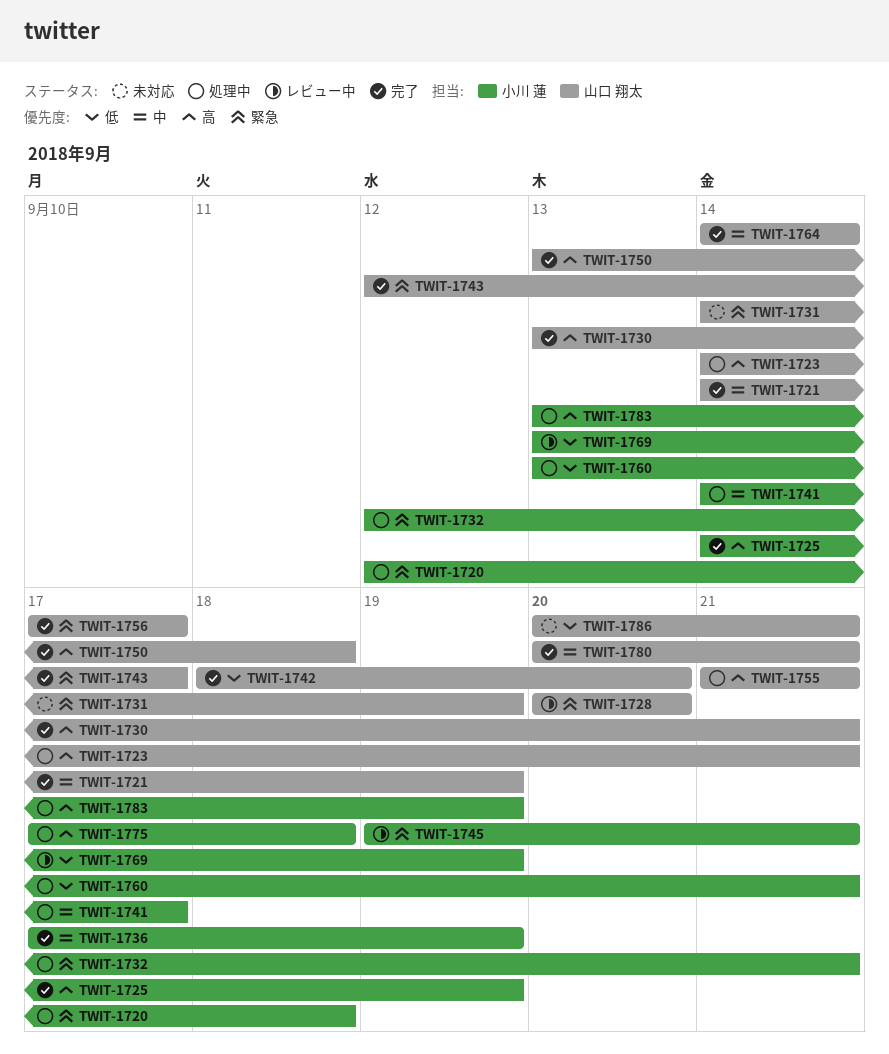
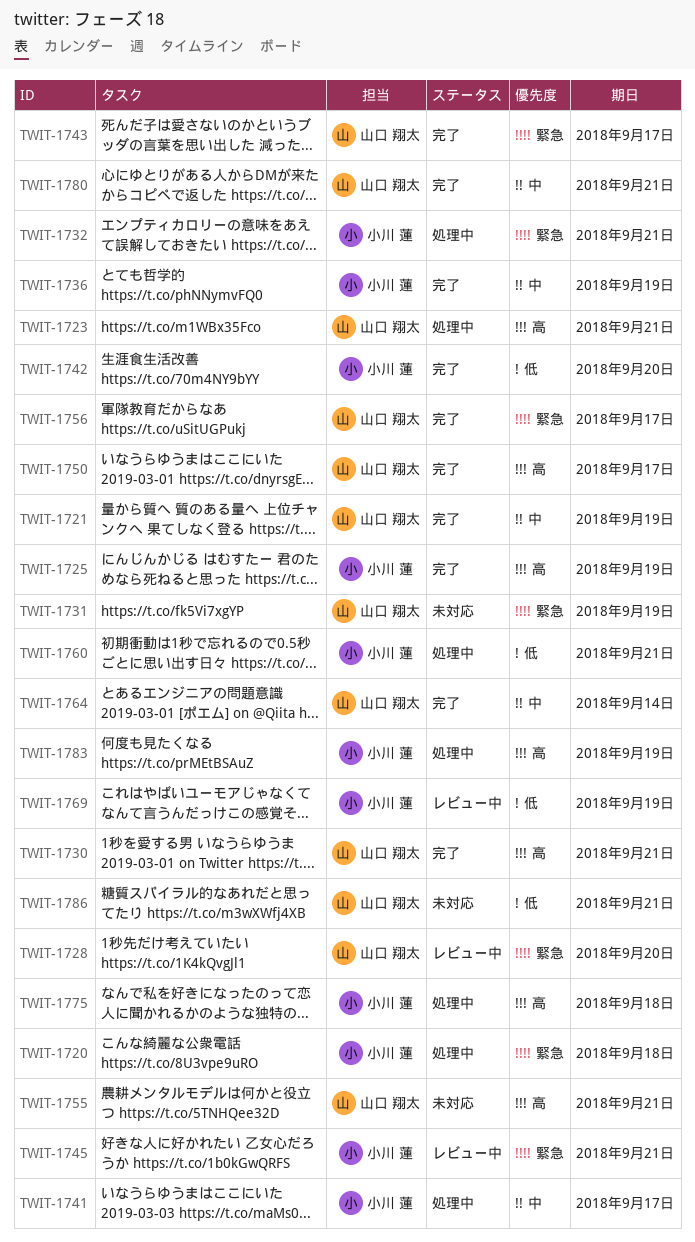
TWIT-1742, owner: 山口 翔太 -> 小川 蓮
TWIT-1750, due: Sep 18 -> Sep 17
TWIT-1755, status: 処理中 -> 未対応

